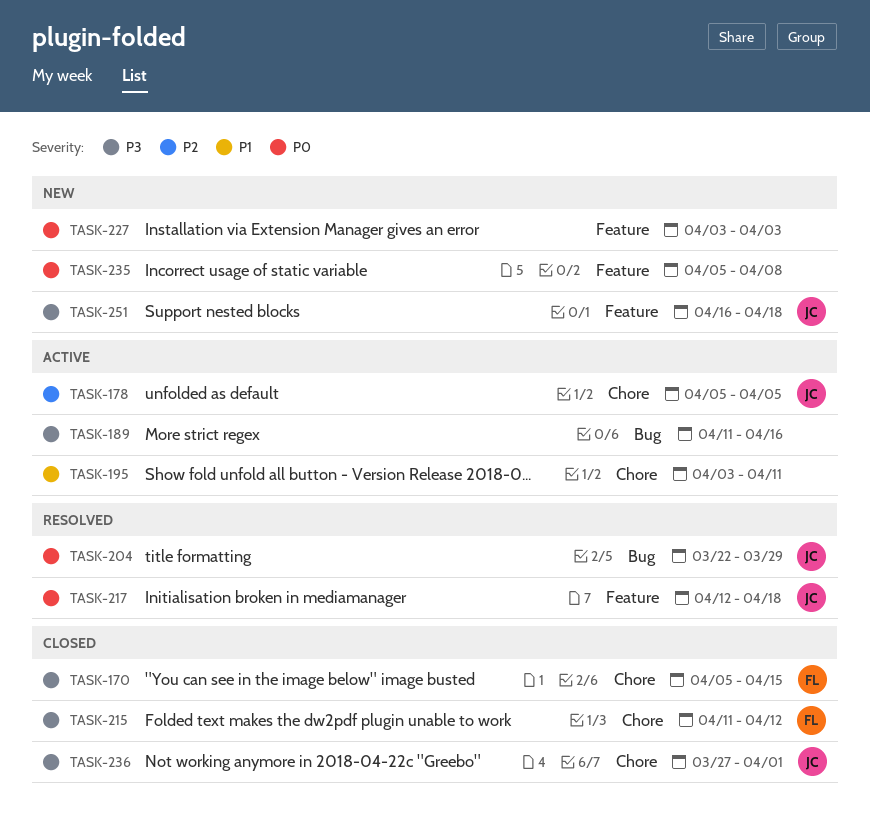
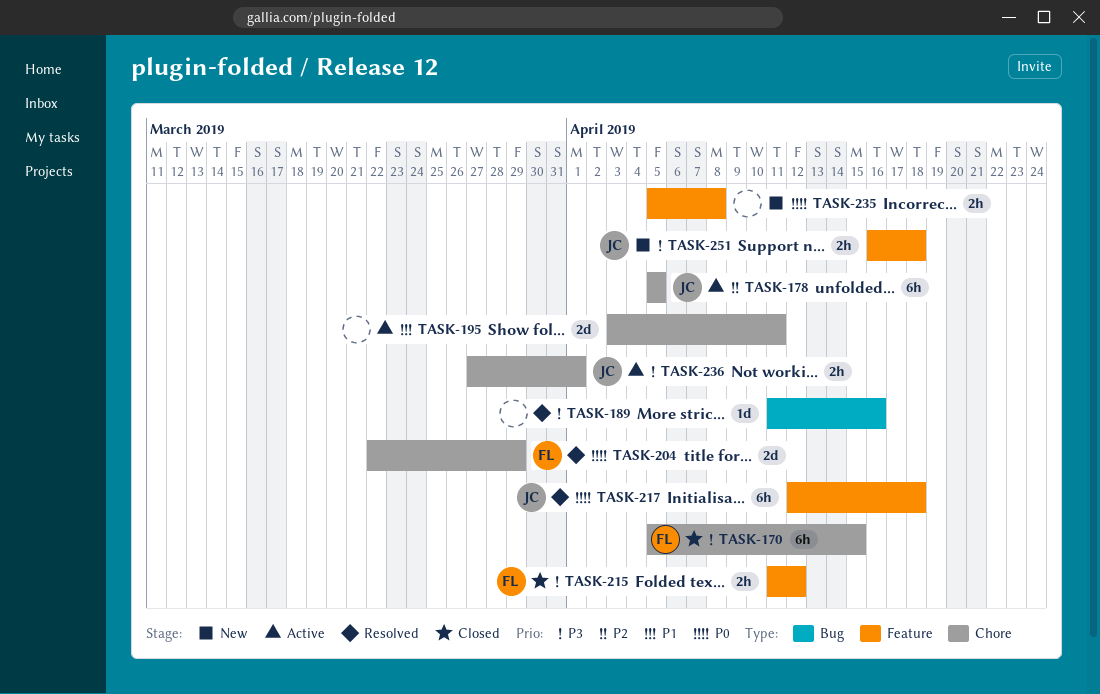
TASK-189, status: Active -> Resolved
TASK-204, owner: JC -> FL
TASK-204, label: Bug -> Chore
TASK-215, label: Chore -> Feature
TASK-227: present -> none
TASK-236, status: Closed -> Active

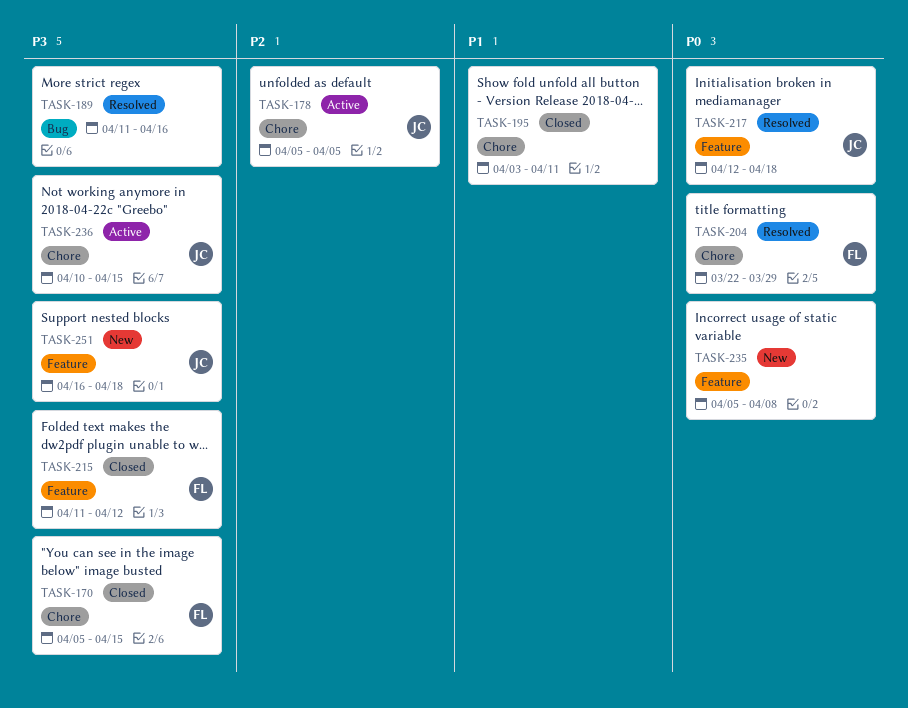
TASK-195, status: Active -> Closed
TASK-236, start: Mar 27 -> Apr 10
TASK-236, due: Apr 1 -> Apr 15

